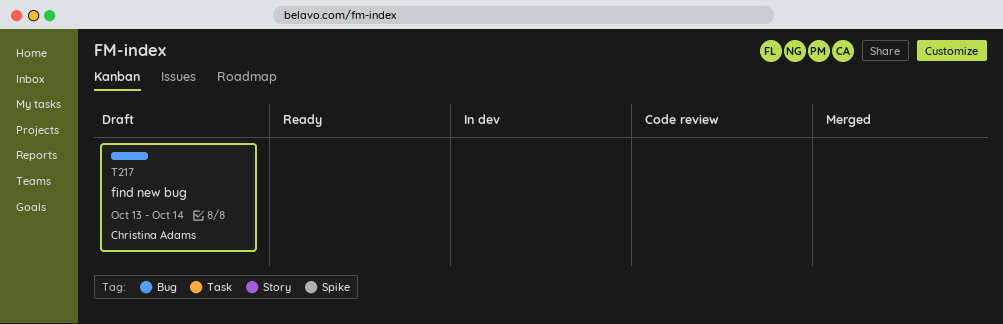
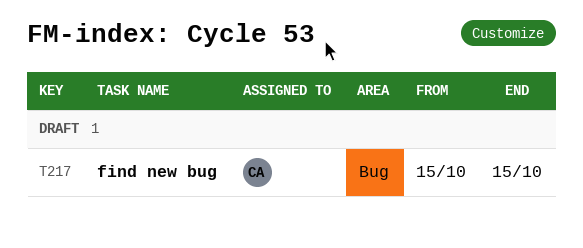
T217, start: Oct 13 -> Oct 15
T217, due: Oct 14 -> Oct 15

